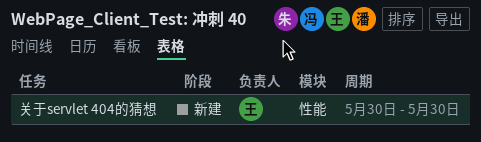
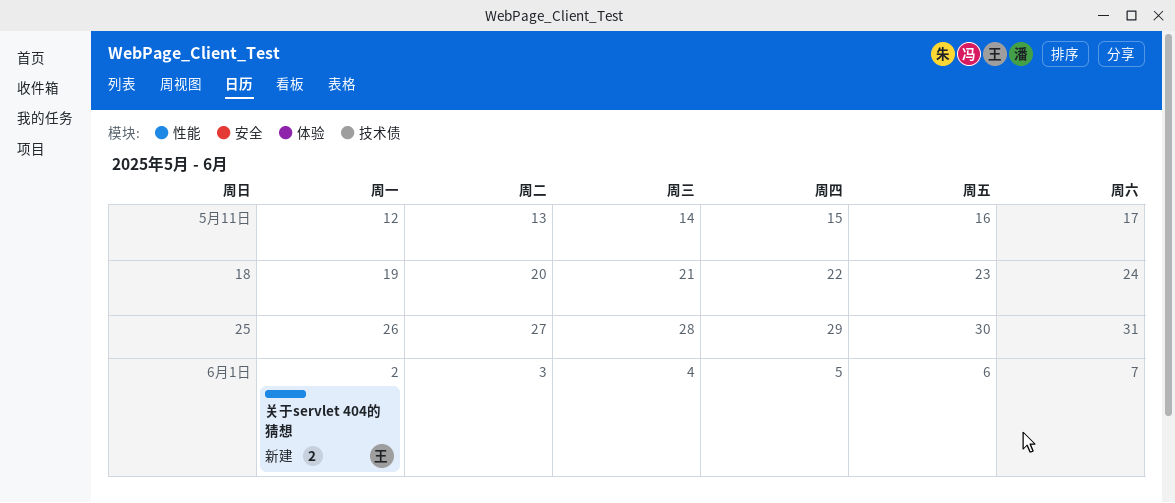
关于servlet 404的猜想, due: May 30 -> Jun 2

